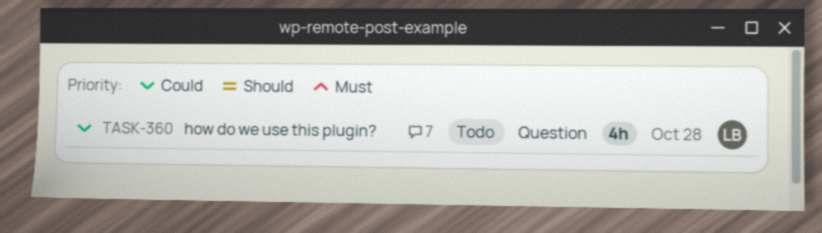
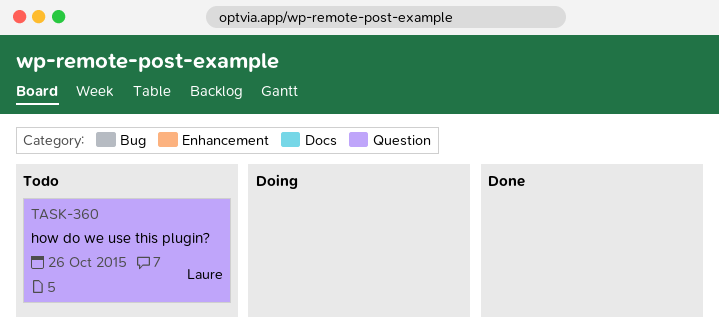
TASK-360, due: Oct 28 -> Oct 26

